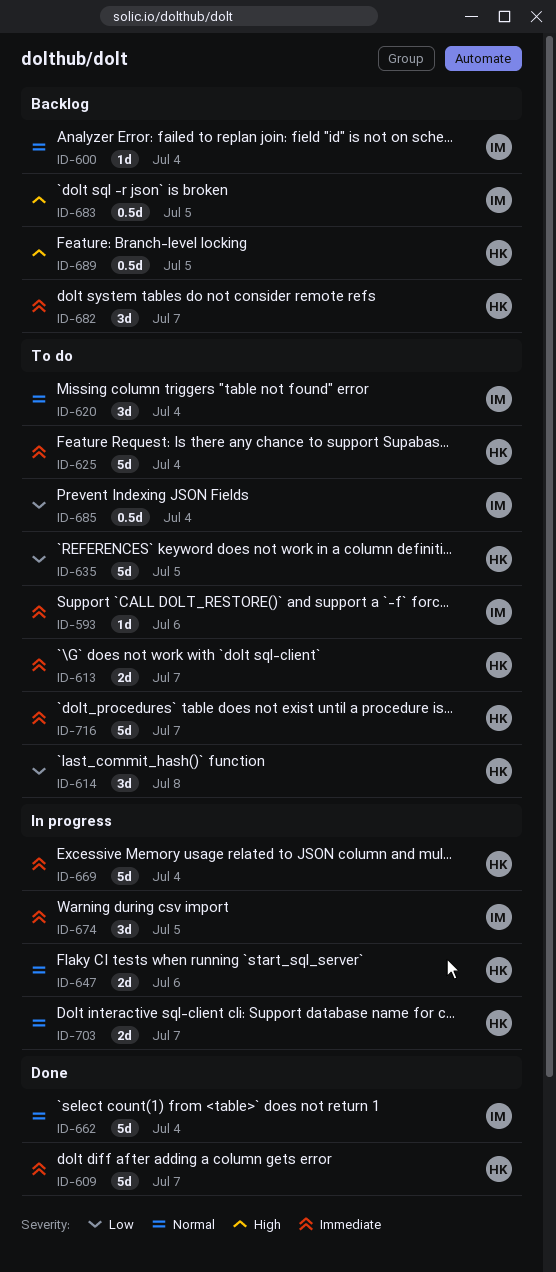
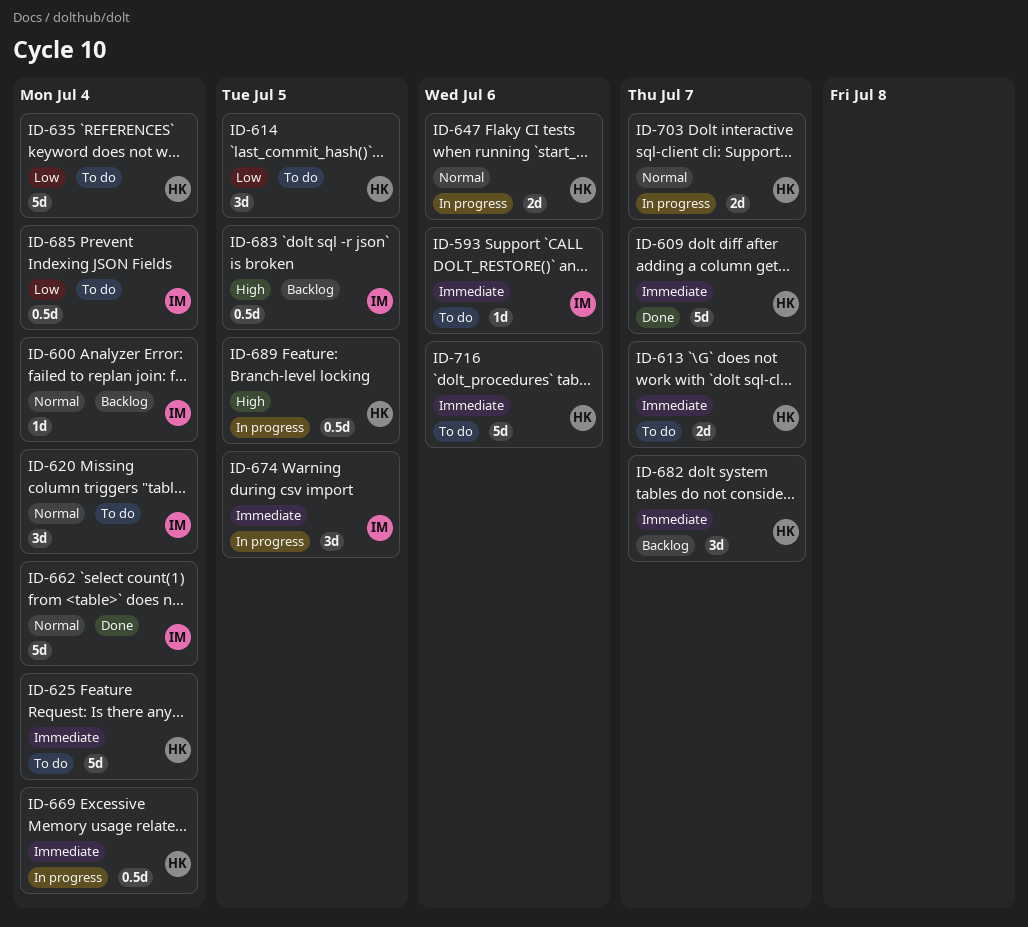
ID-614, due: Jul 8 -> Jul 5
ID-635, due: Jul 5 -> Jul 4
ID-669, estimate: 5d -> 0.5d
ID-689, status: Backlog -> In progress
ID-716, due: Jul 7 -> Jul 6

